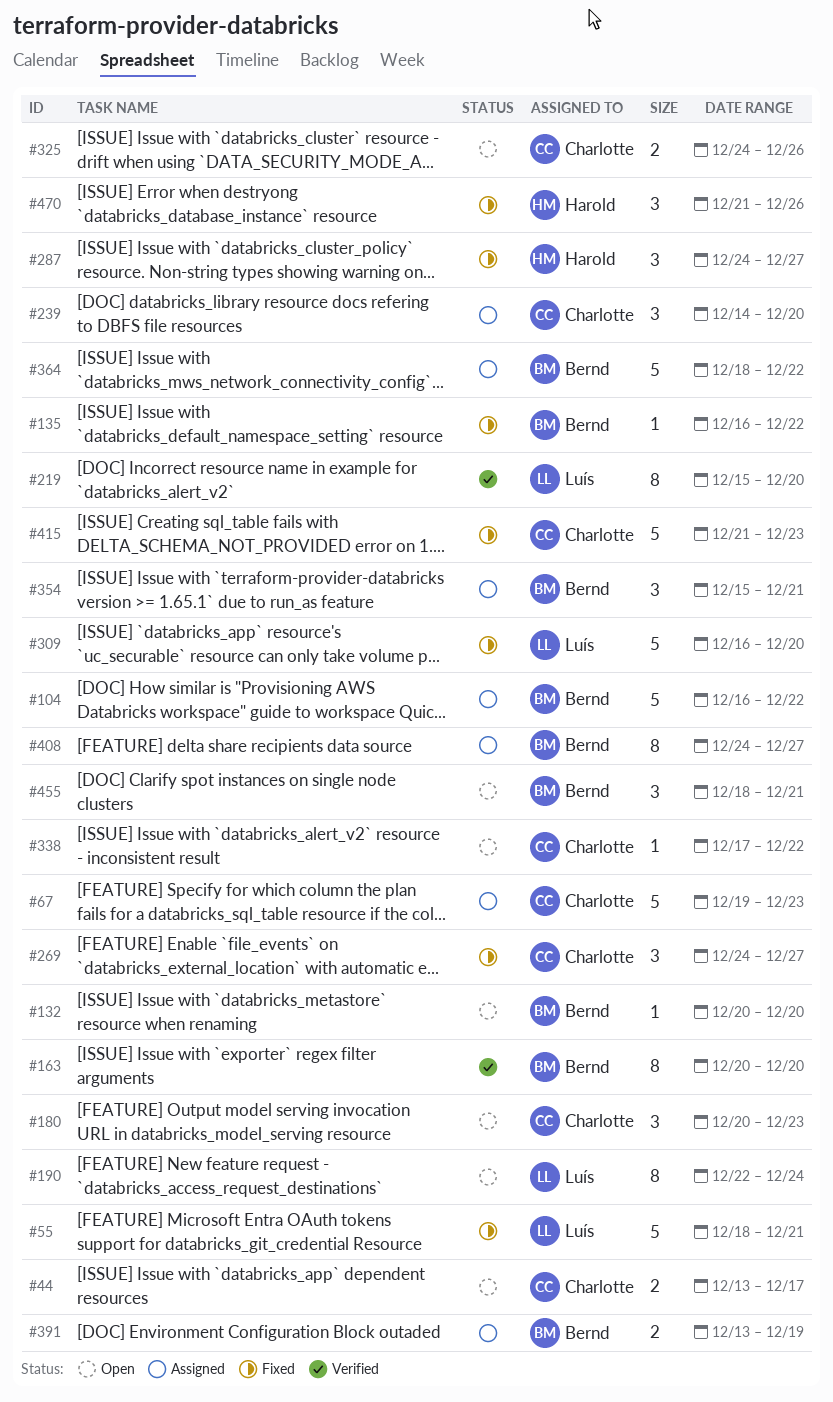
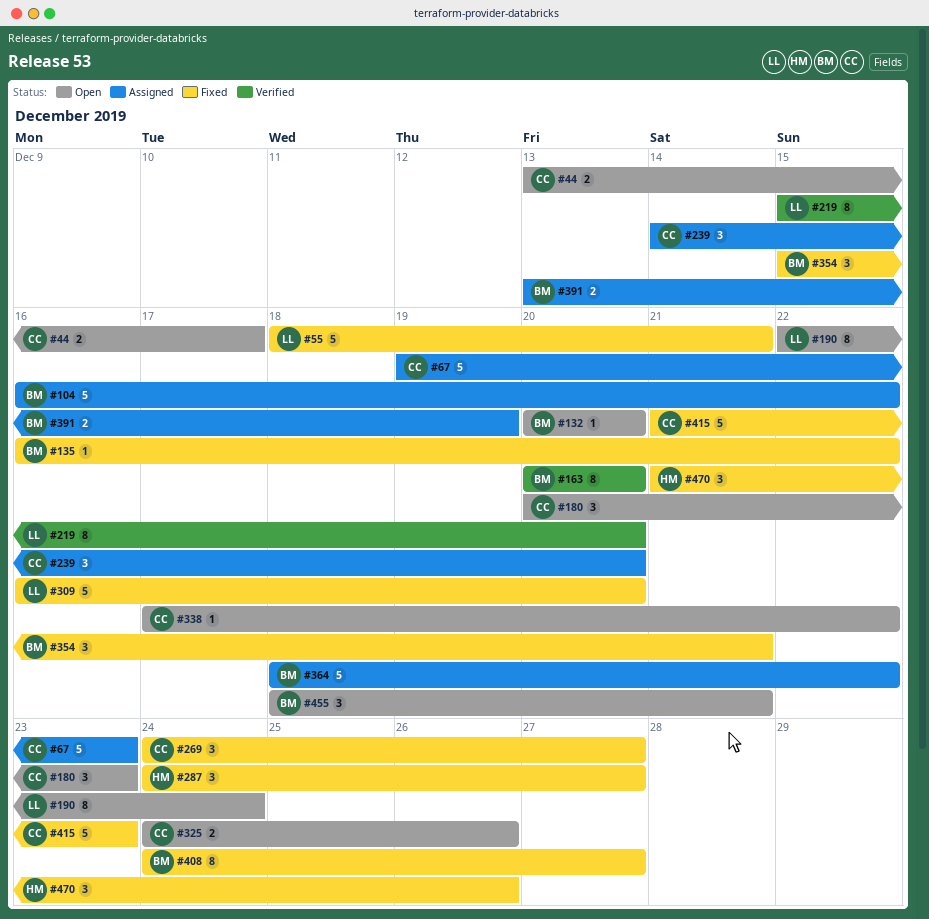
#354, status: Assigned -> Fixed
#408, status: Assigned -> Fixed

